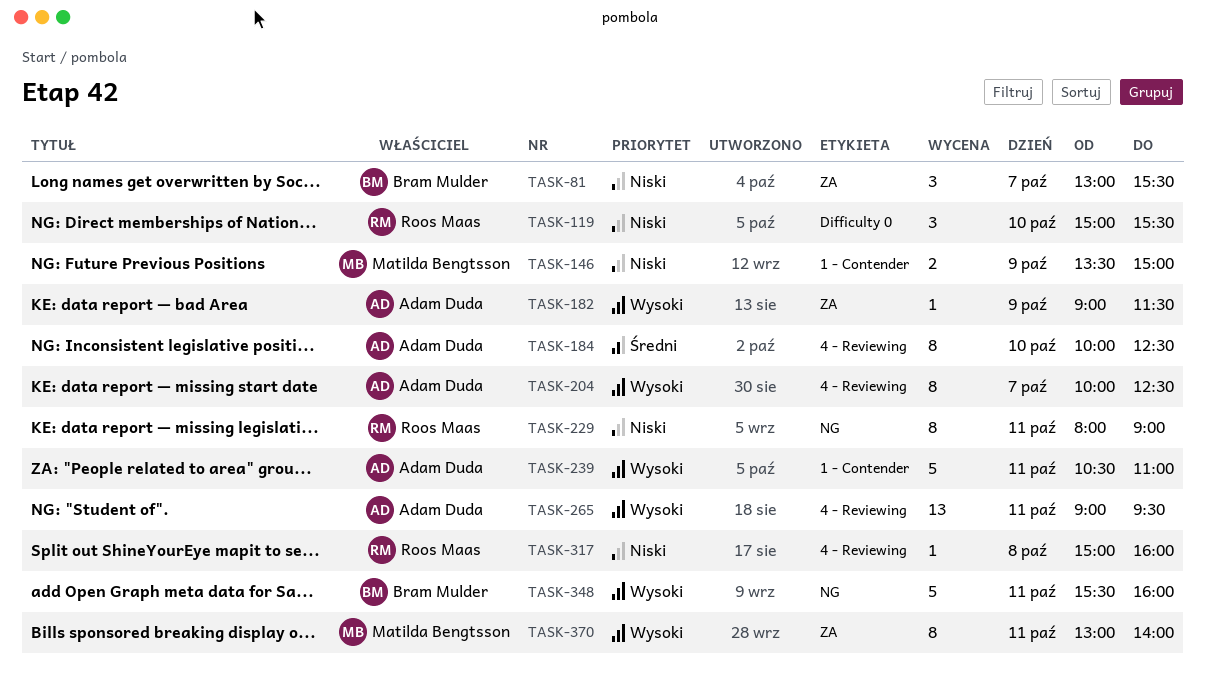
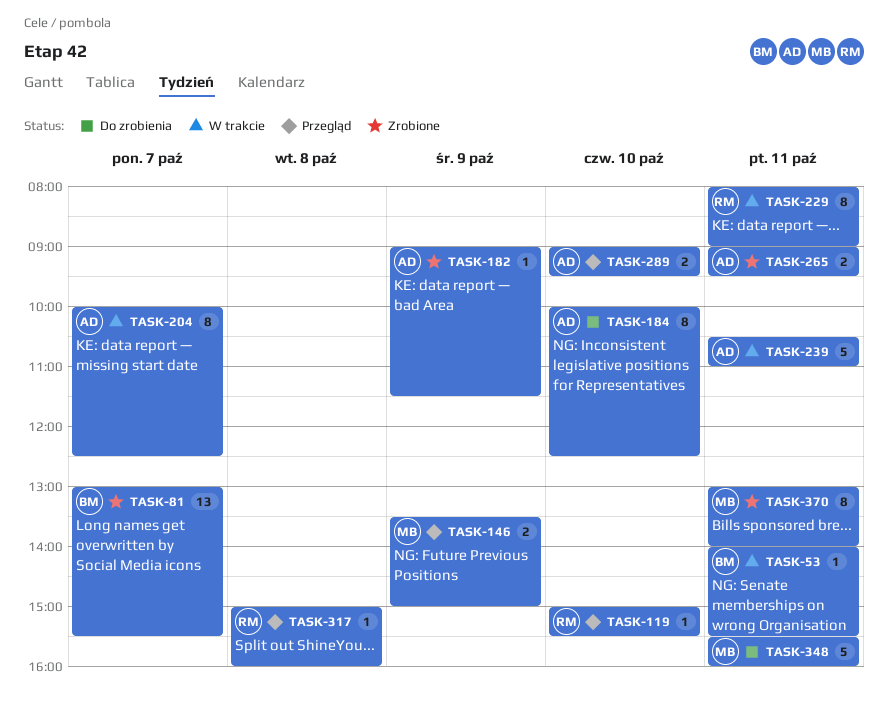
TASK-53: none -> present
TASK-81, estimate: 3 -> 13
TASK-119, estimate: 3 -> 1
TASK-265, estimate: 13 -> 2
TASK-289: none -> present
TASK-348, owner: Bram Mulder -> Matilda Bengtsson

